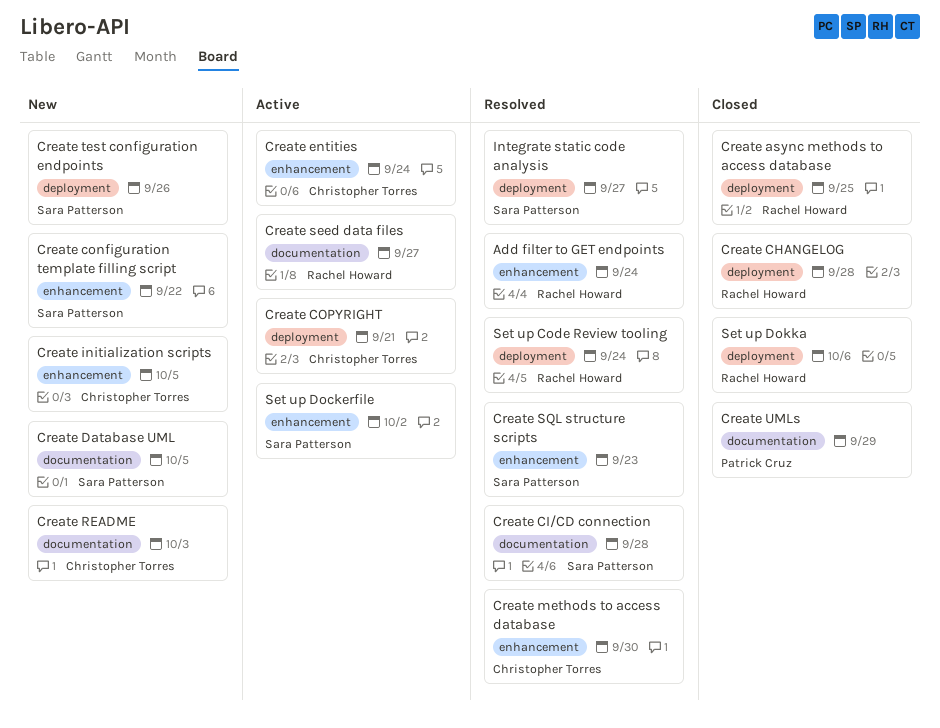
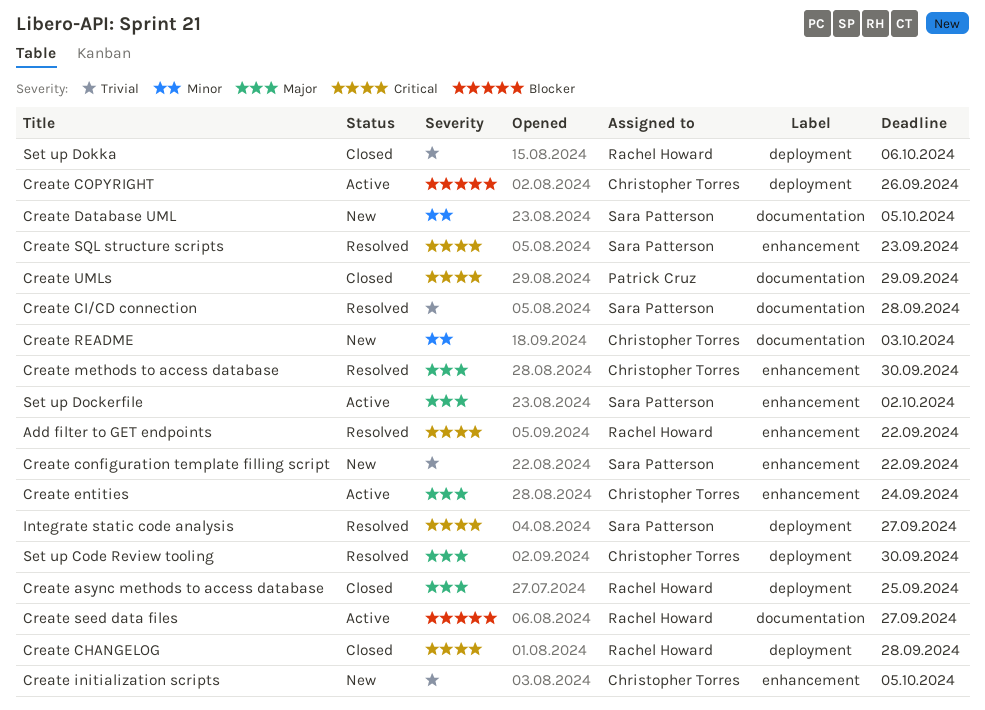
Add filter to GET endpoints, due: Sep 24 -> Sep 22
Create COPYRIGHT, due: Sep 21 -> Sep 26
Create test configuration endpoints: present -> none
Set up Code Review tooling, owner: Rachel Howard -> Christopher Torres
Set up Code Review tooling, due: Sep 24 -> Sep 30

